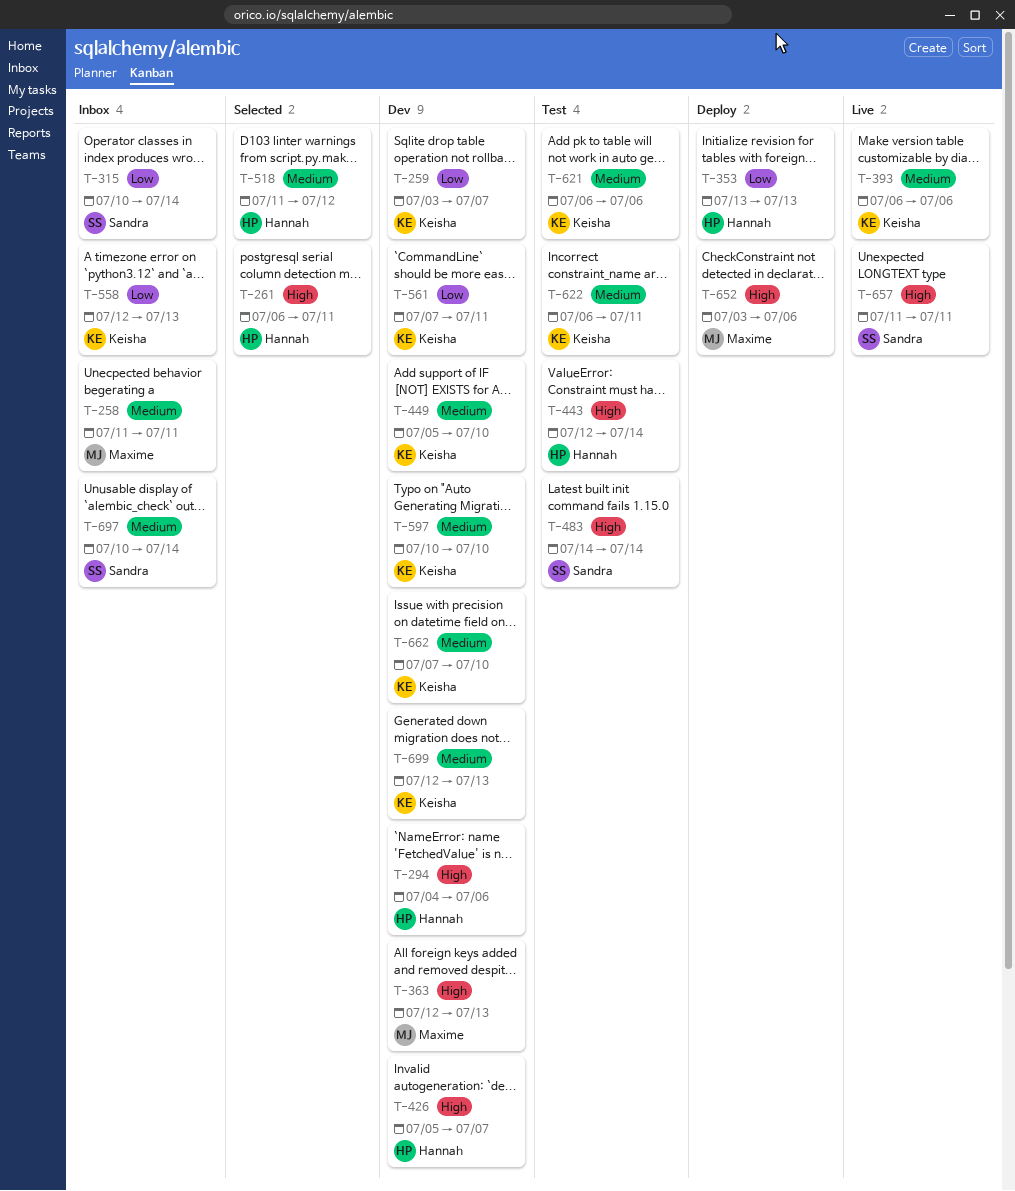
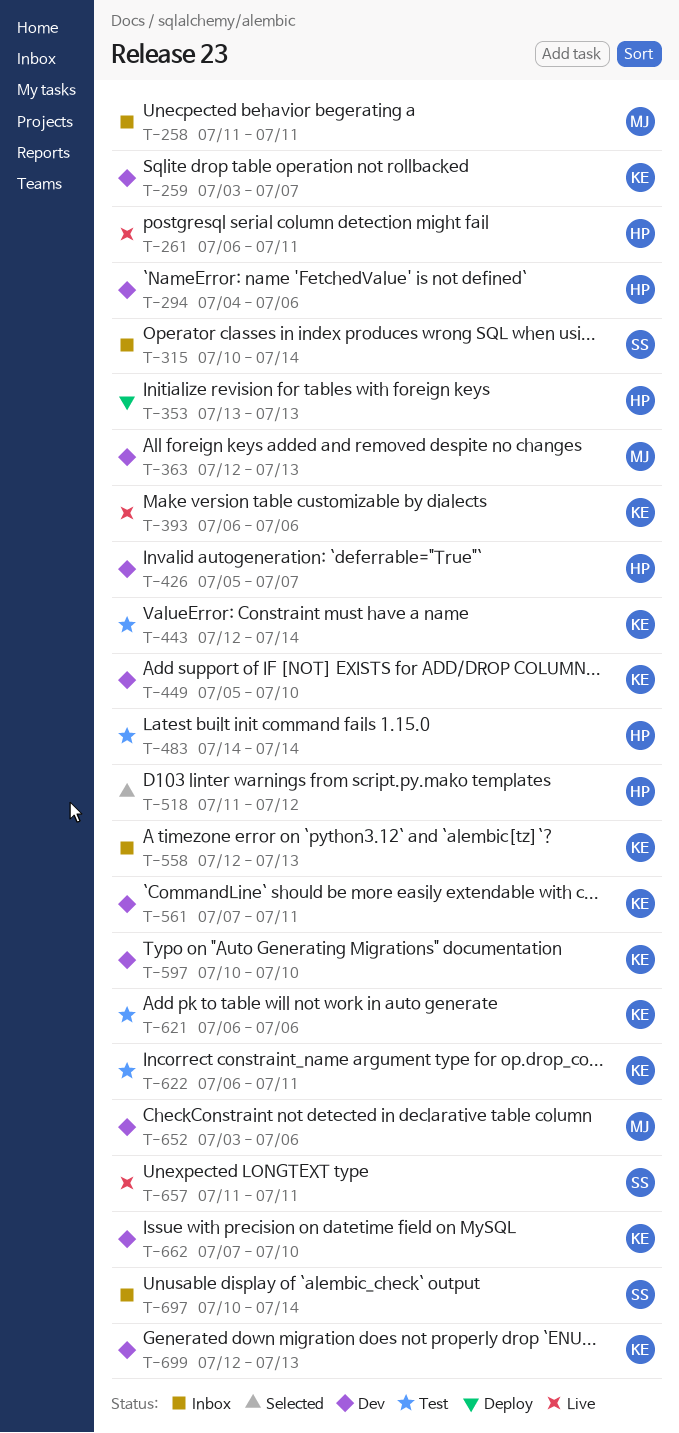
T-261, status: Selected -> Live
T-443, owner: Hannah -> Keisha
T-483, owner: Sandra -> Hannah
T-652, status: Deploy -> Dev

